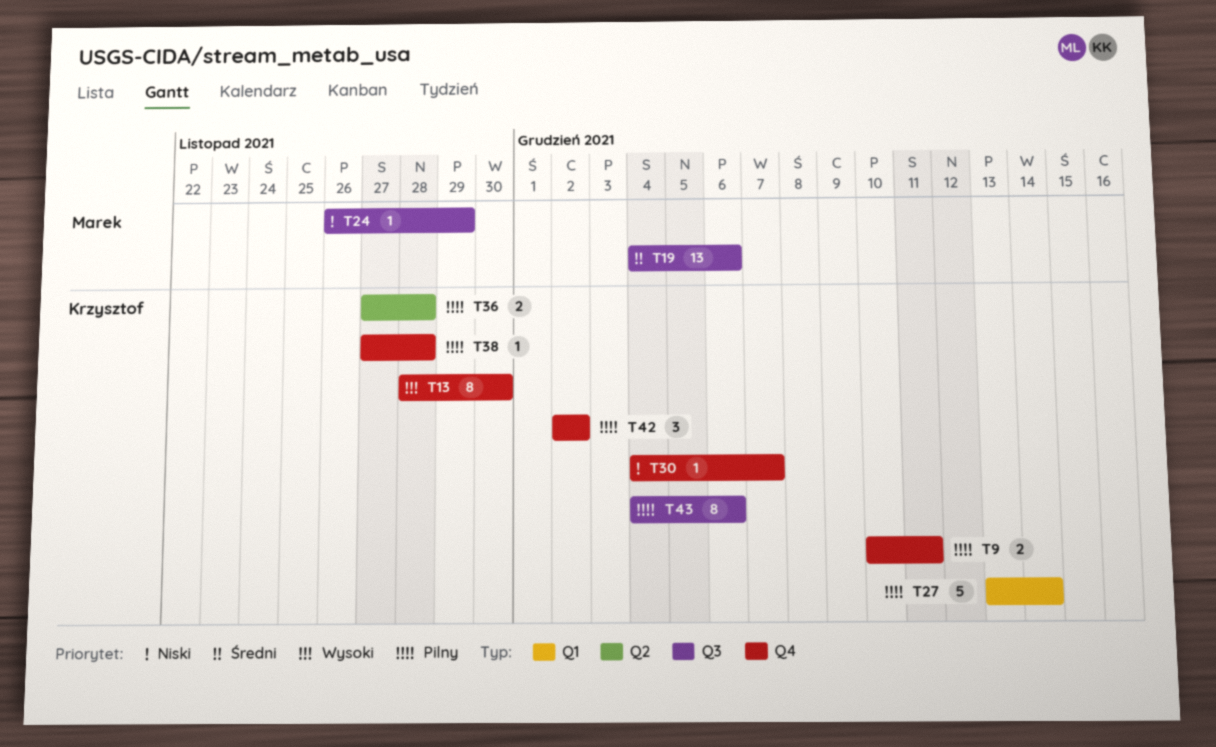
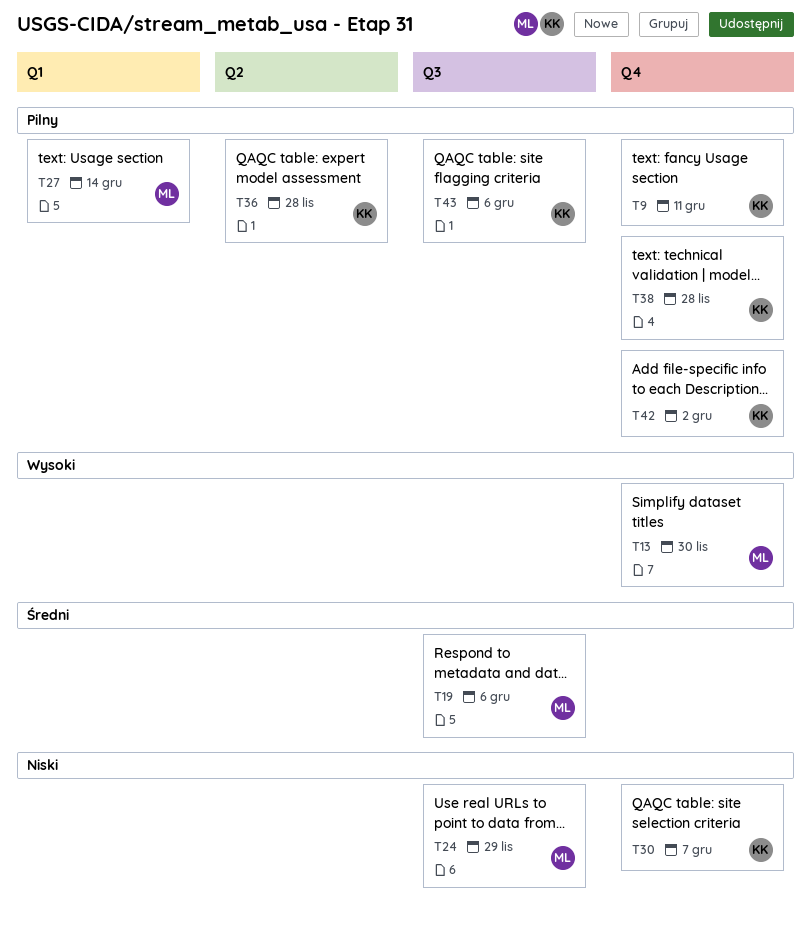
T13, owner: Krzysztof -> Marek
T27, owner: Krzysztof -> Marek

